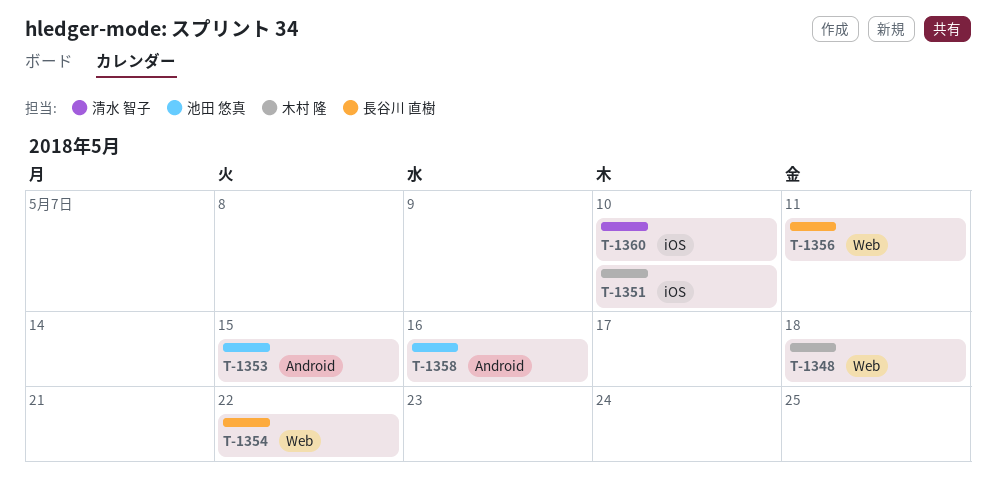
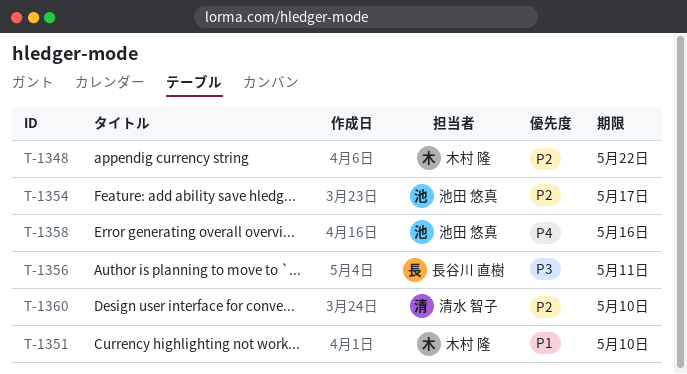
T-1348, due: May 18 -> May 22
T-1353: present -> none
T-1354, owner: 長谷川 直樹 -> 池田 悠真
T-1354, due: May 22 -> May 17

